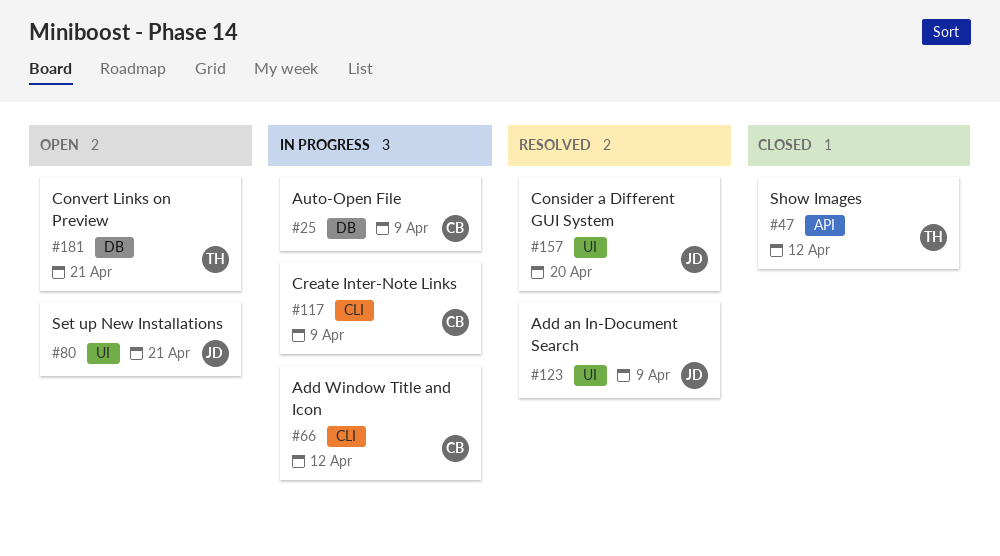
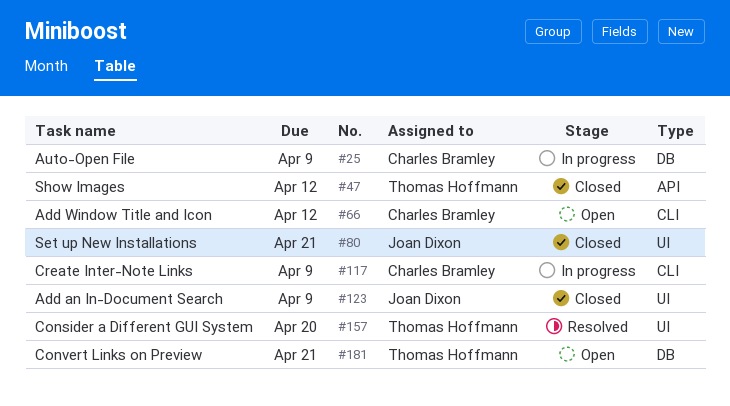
#66, status: In progress -> Open
#80, status: Open -> Closed
#123, status: Resolved -> Closed
#157, owner: Joan Dixon -> Thomas Hoffmann

